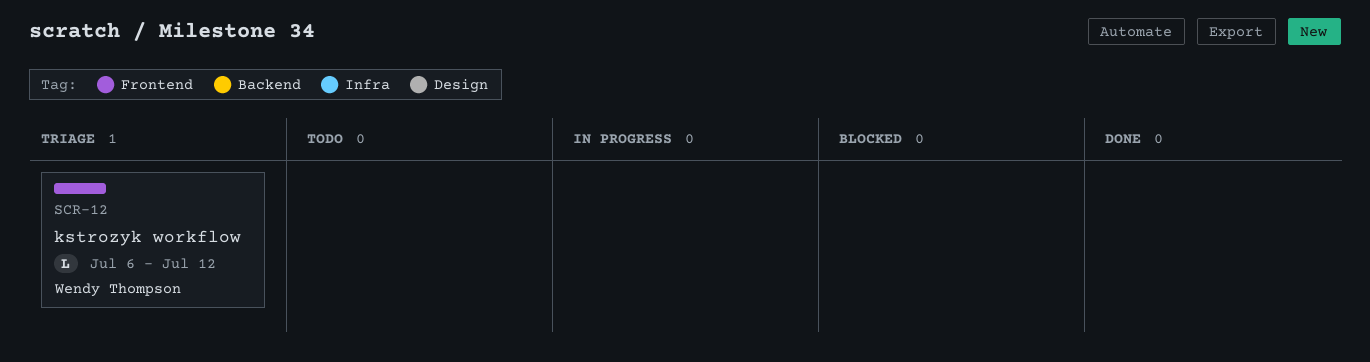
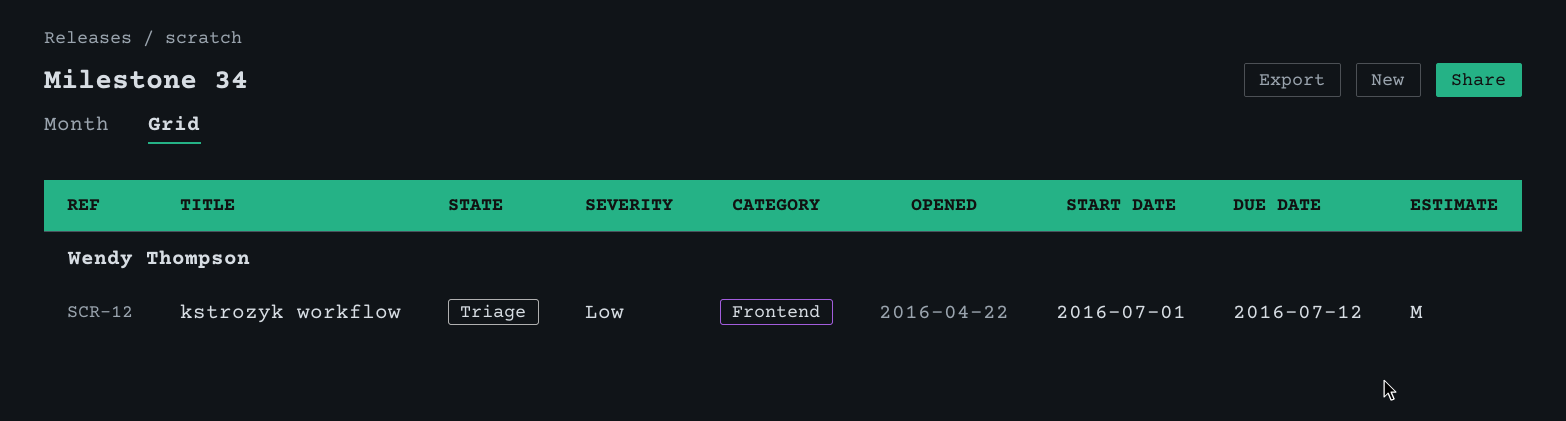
SCR-12, estimate: L -> M
SCR-12, start: Jul 6 -> Jul 1

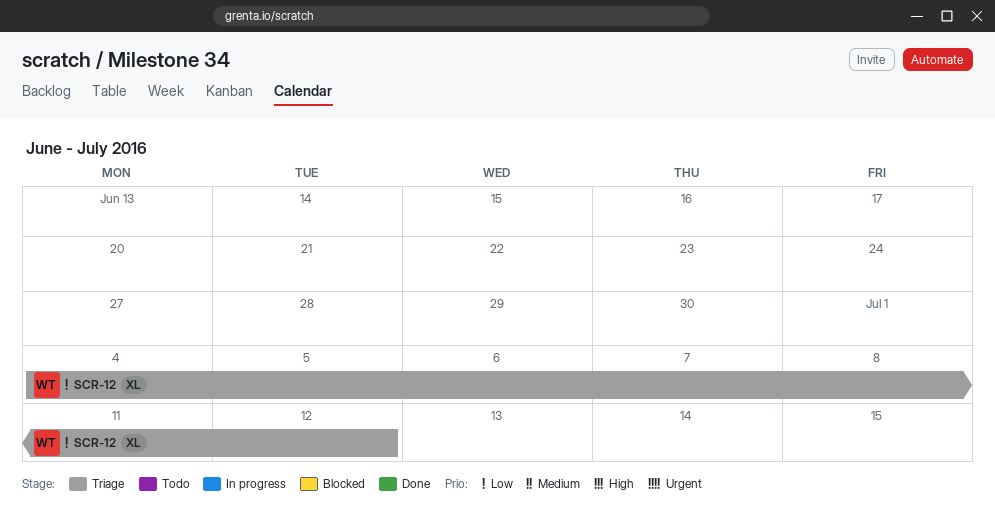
SCR-12, estimate: M -> XL
SCR-12, start: Jul 1 -> Jul 4

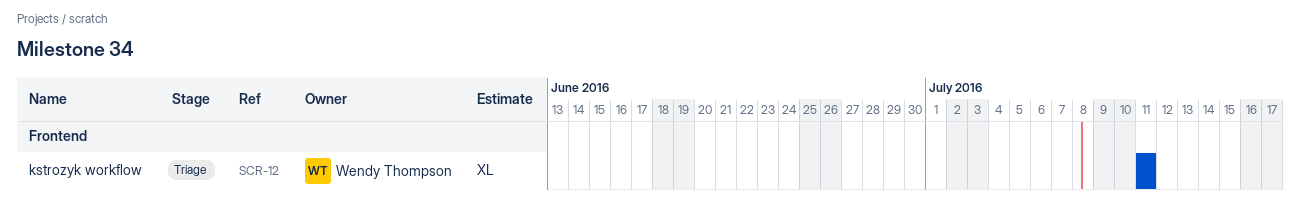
SCR-12, start: Jul 4 -> Jul 11
SCR-12, due: Jul 12 -> Jul 11

